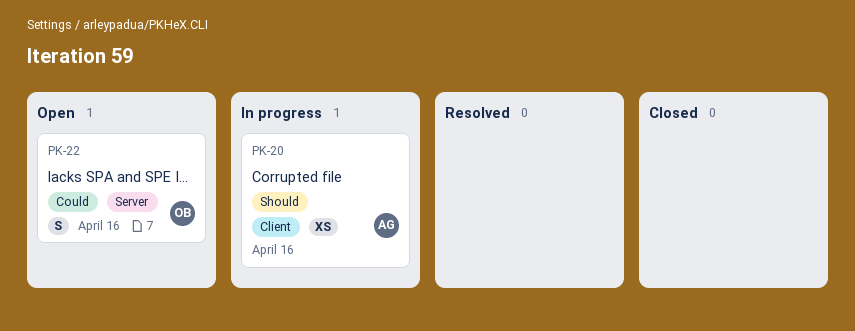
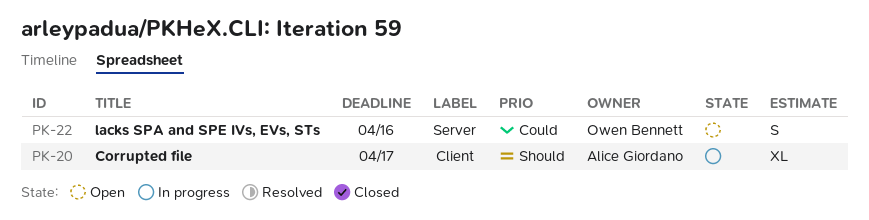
PK-20, estimate: XS -> XL
PK-20, due: Apr 16 -> Apr 17

